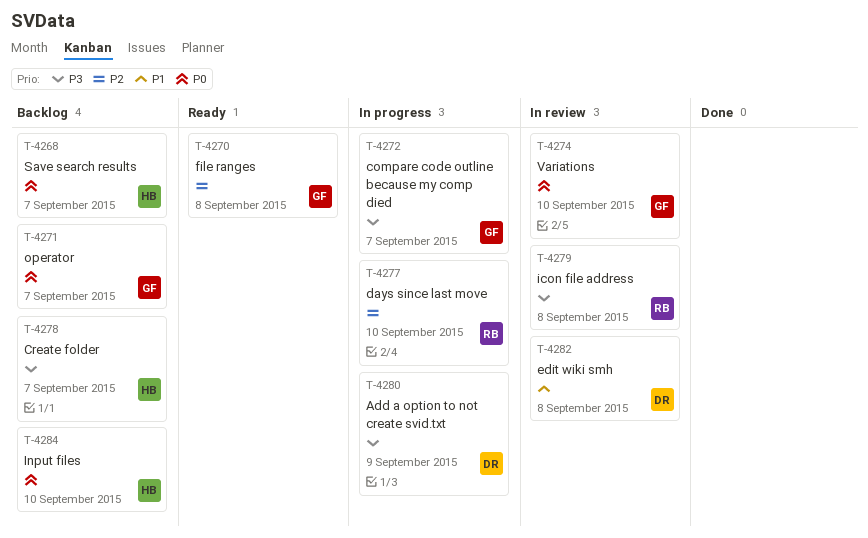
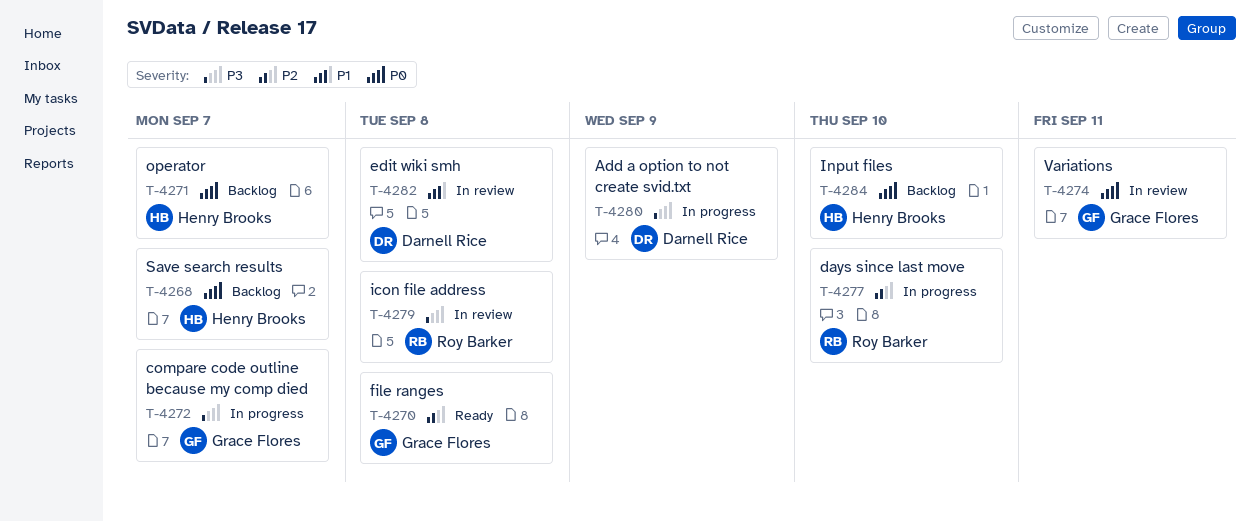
T-4271, owner: Grace Flores -> Henry Brooks
T-4274, due: Sep 10 -> Sep 11
T-4278: present -> none

